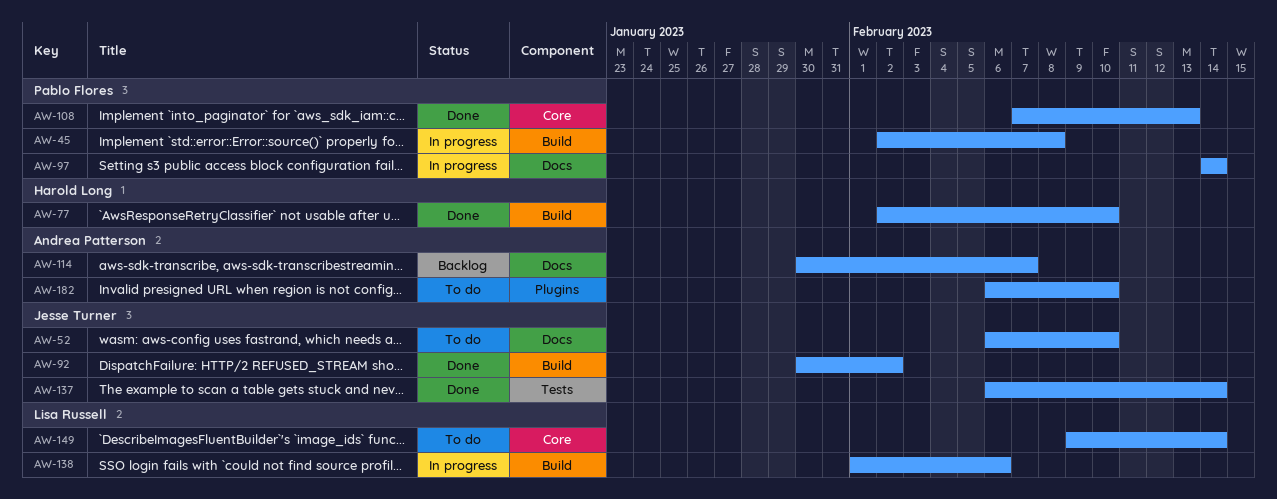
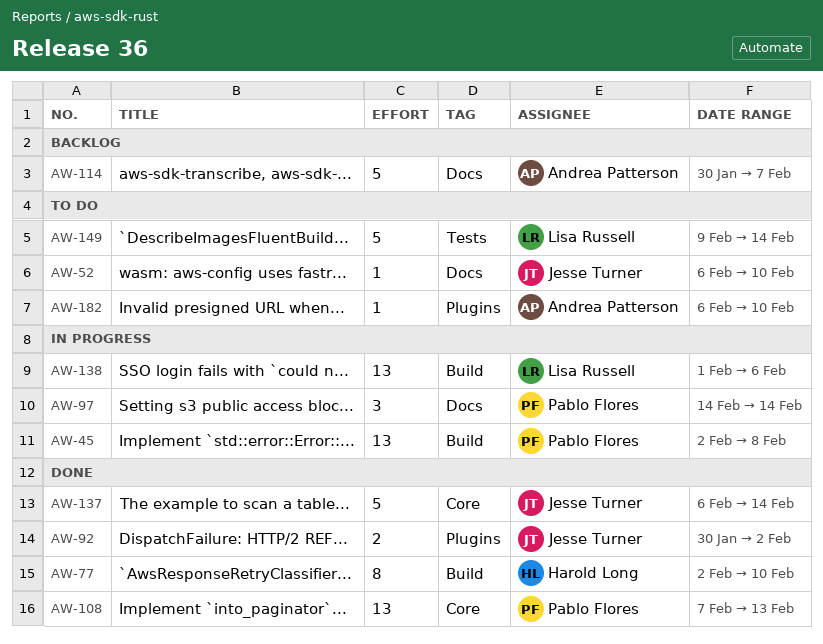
AW-92, label: Build -> Plugins
AW-137, label: Tests -> Core
AW-149, label: Core -> Tests

